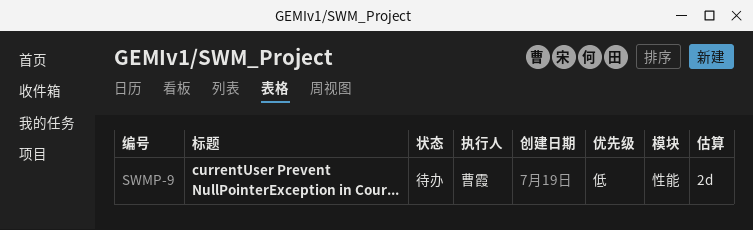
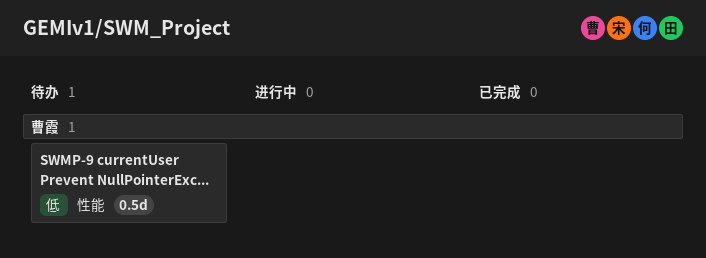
SWMP-9, estimate: 2d -> 0.5d

